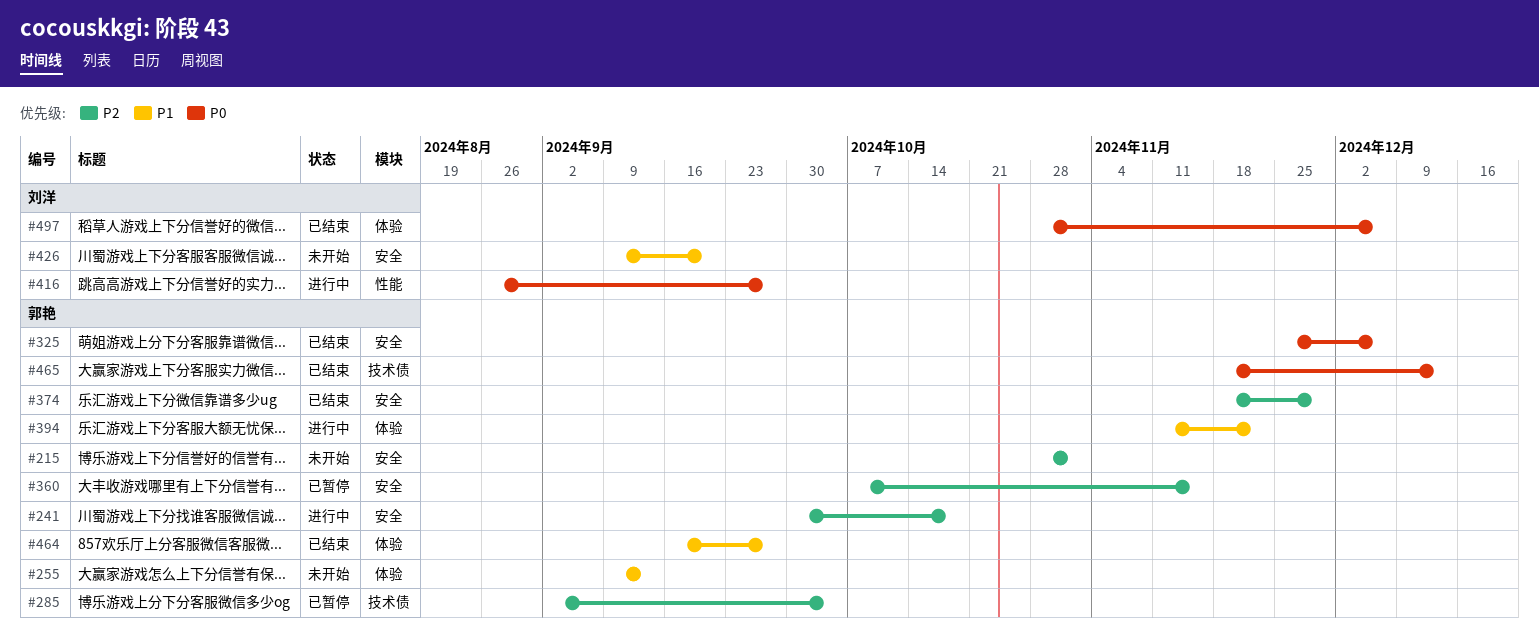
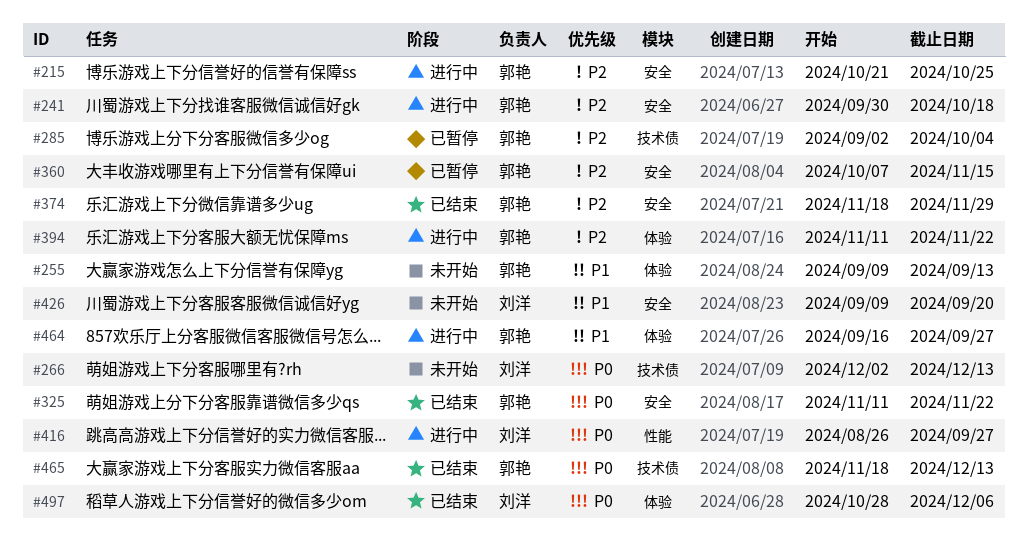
#215, status: 未开始 -> 进行中
#215, start: Oct 28 -> Oct 21
#215, due: Nov 1 -> Oct 25
#266: none -> present
#325, start: Nov 25 -> Nov 11
#325, due: Dec 6 -> Nov 22
#394, priority: P1 -> P2
#464, status: 已结束 -> 进行中

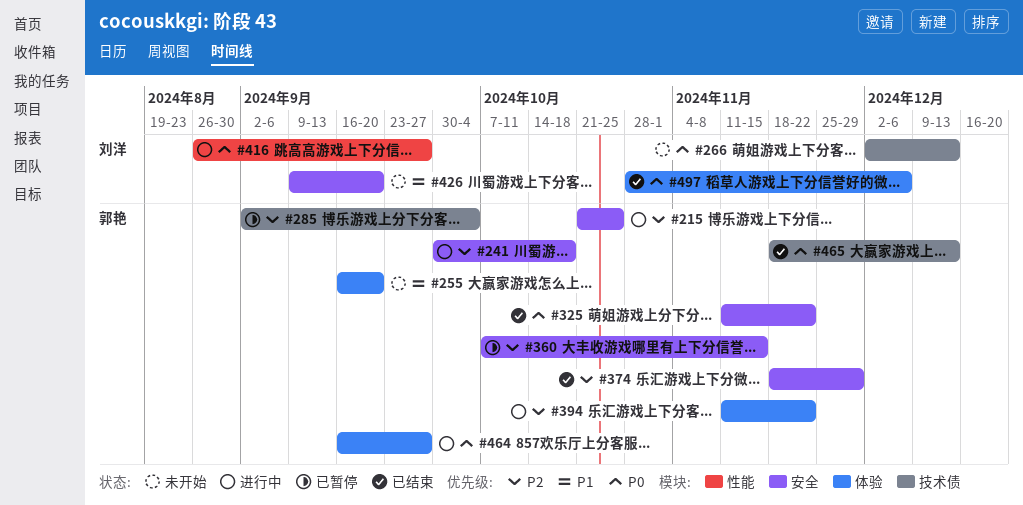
#255, start: Sep 9 -> Sep 16
#255, due: Sep 13 -> Sep 20
#464, priority: P1 -> P0

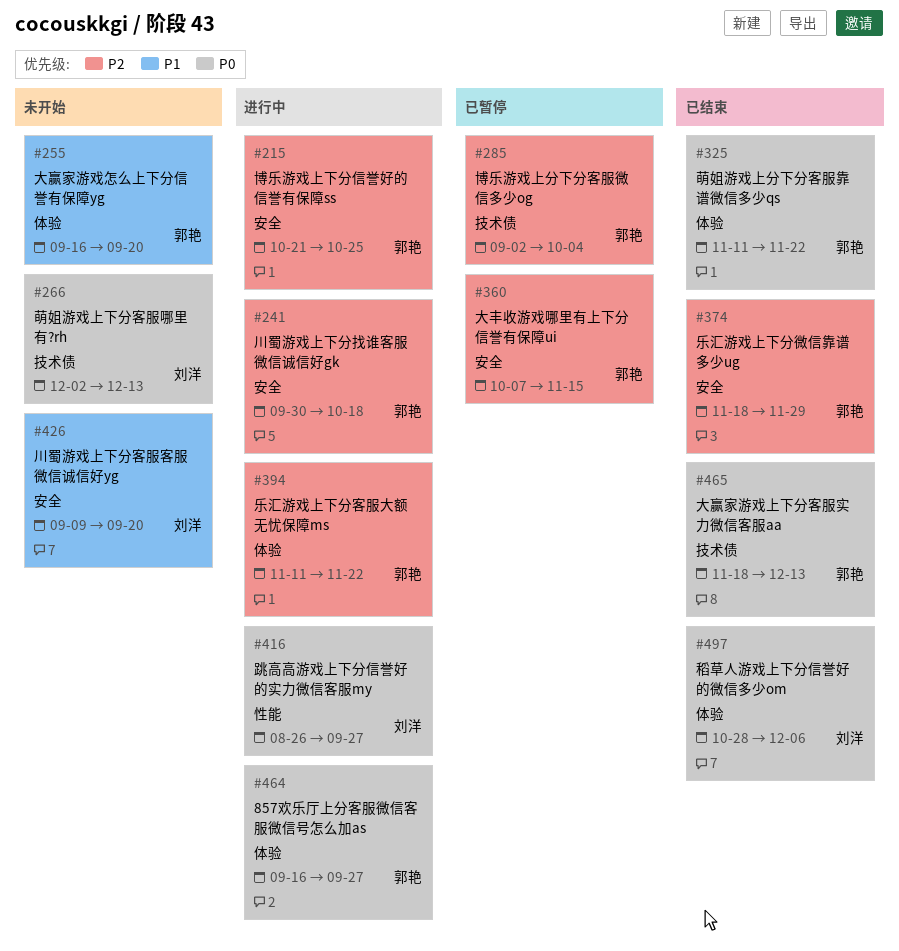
#325, label: 安全 -> 体验

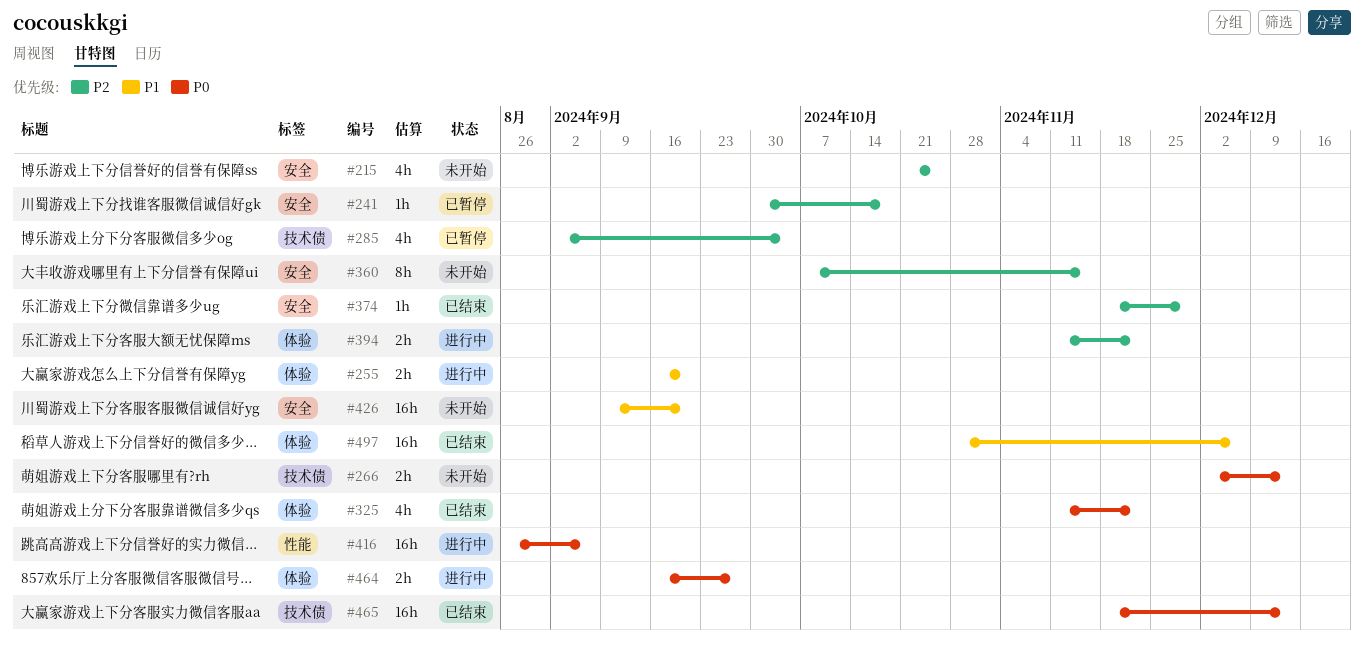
#215, status: 进行中 -> 未开始
#241, status: 进行中 -> 已暂停
#255, status: 未开始 -> 进行中
#360, status: 已暂停 -> 未开始
#416, due: Sep 27 -> Sep 6
#497, priority: P0 -> P1

